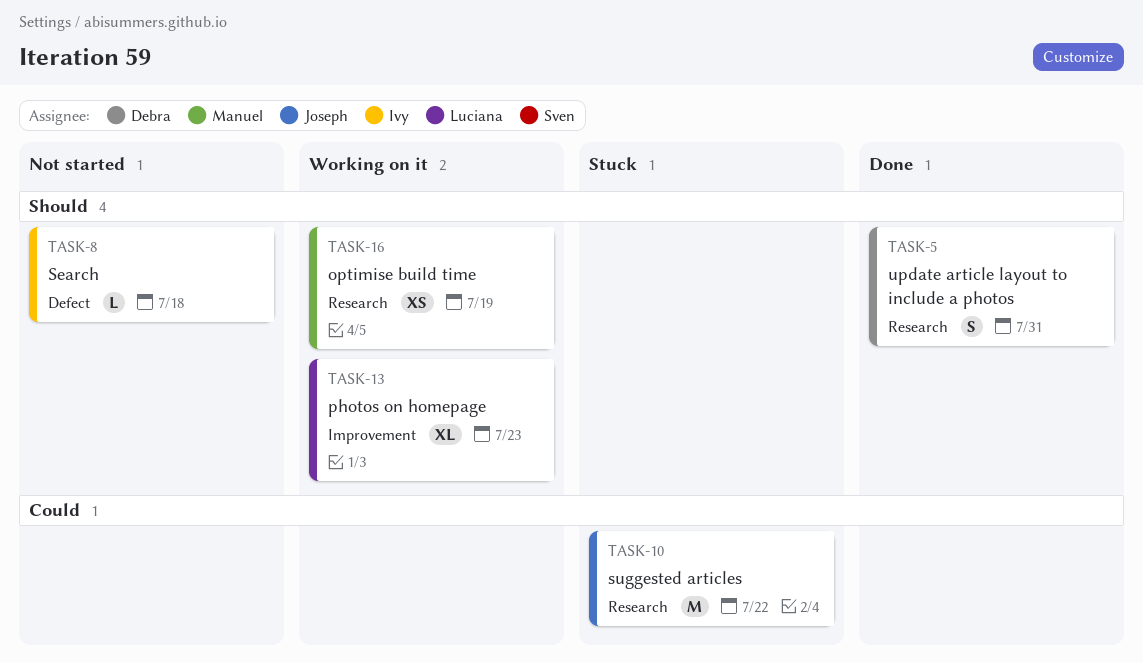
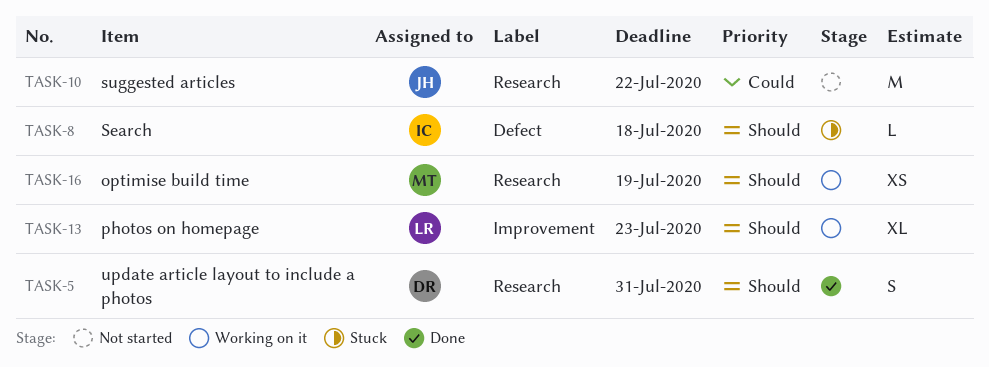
TASK-8, status: Not started -> Stuck
TASK-10, status: Stuck -> Not started

